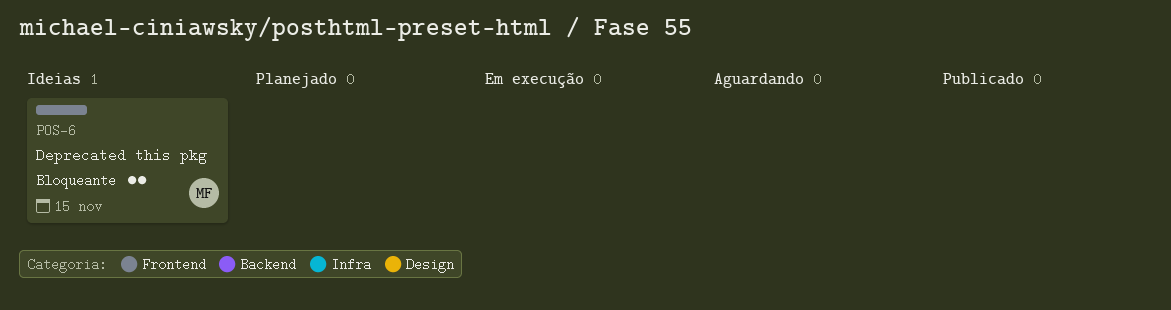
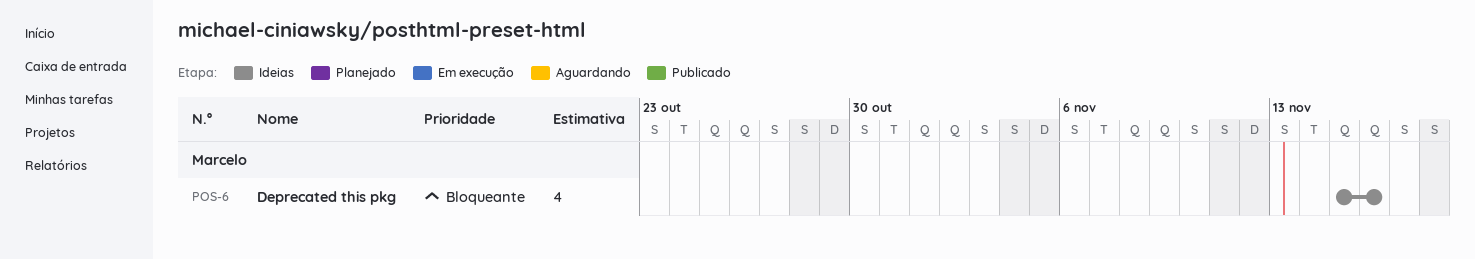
POS-6, estimate: 2 -> 4
POS-6, due: Nov 15 -> Nov 16

